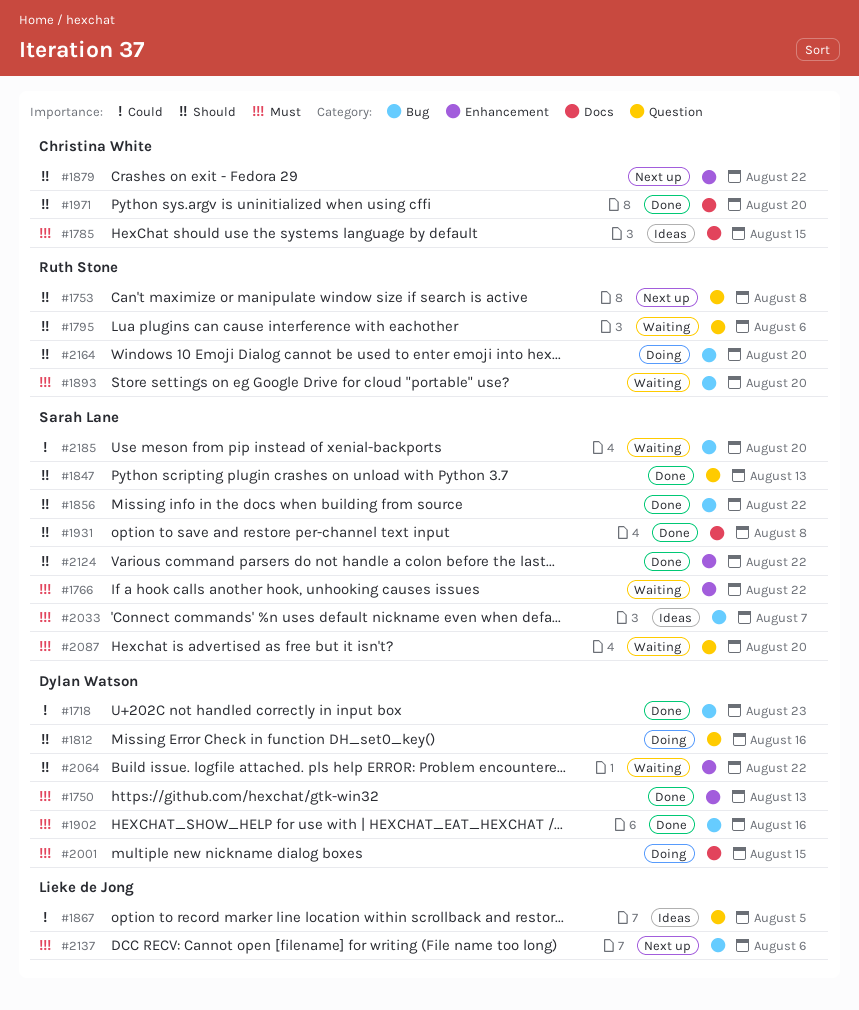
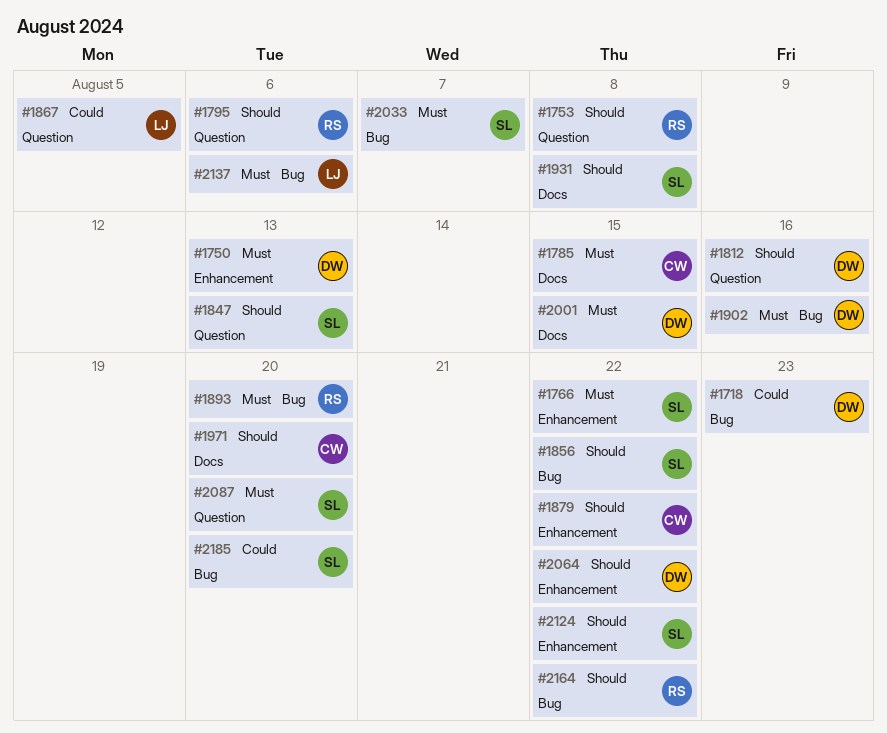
#2164, due: Aug 20 -> Aug 22

